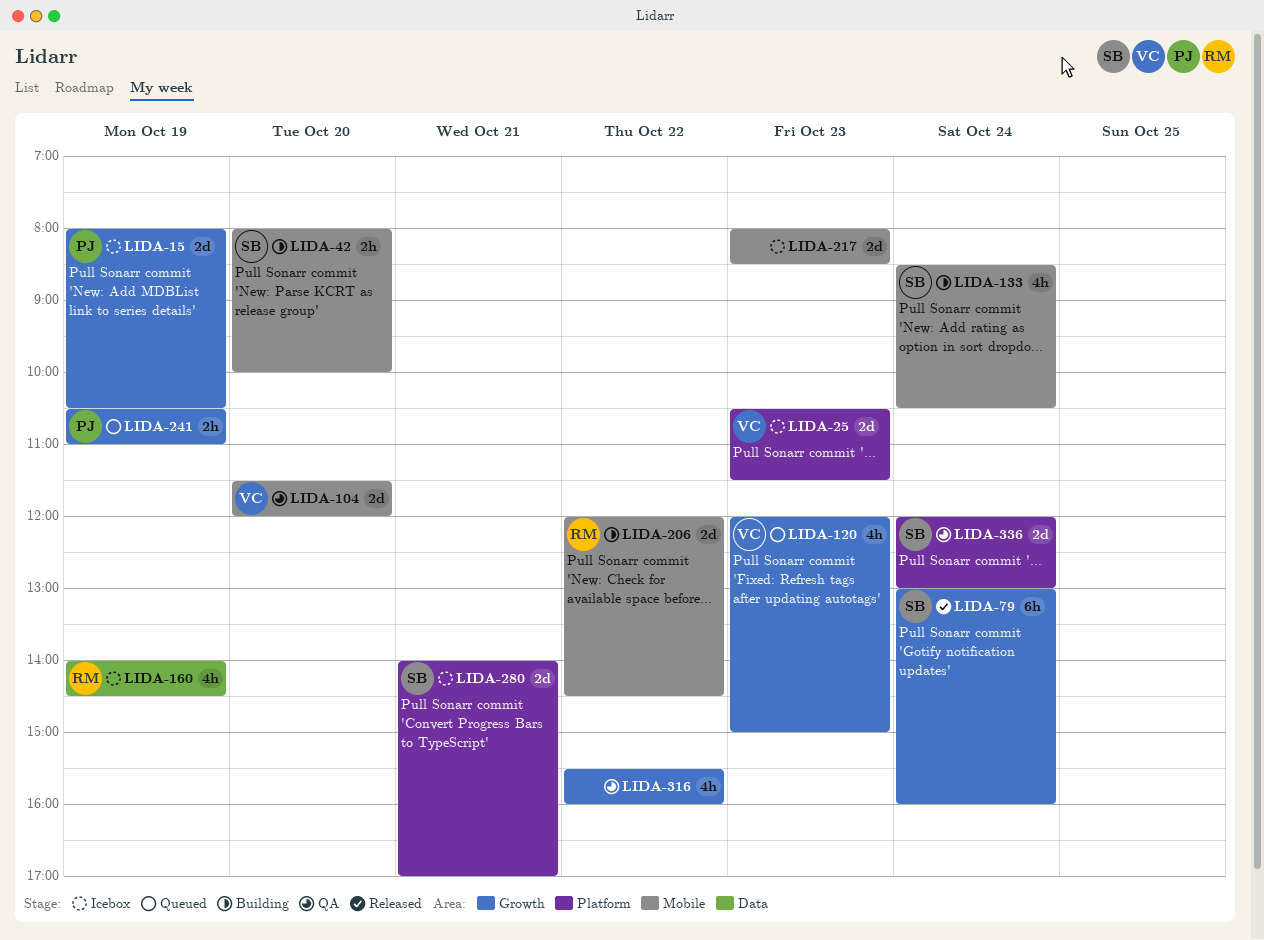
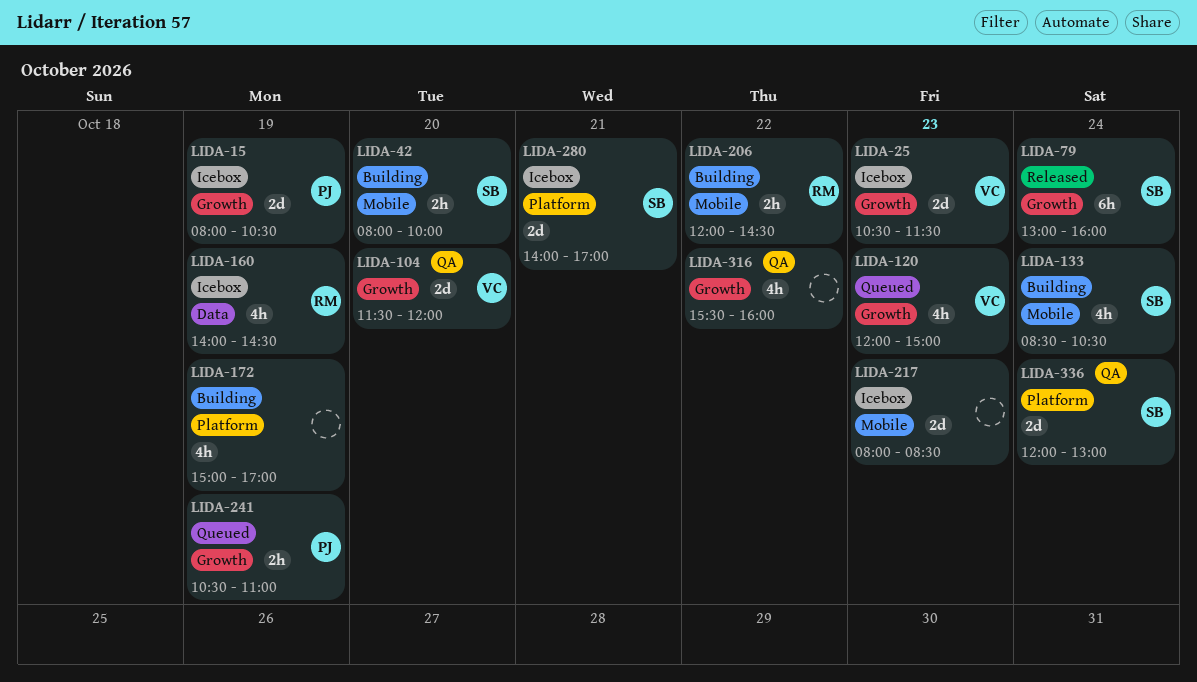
LIDA-25, label: Platform -> Growth
LIDA-104, label: Mobile -> Growth
LIDA-172: none -> present
LIDA-206, estimate: 2d -> 2h

